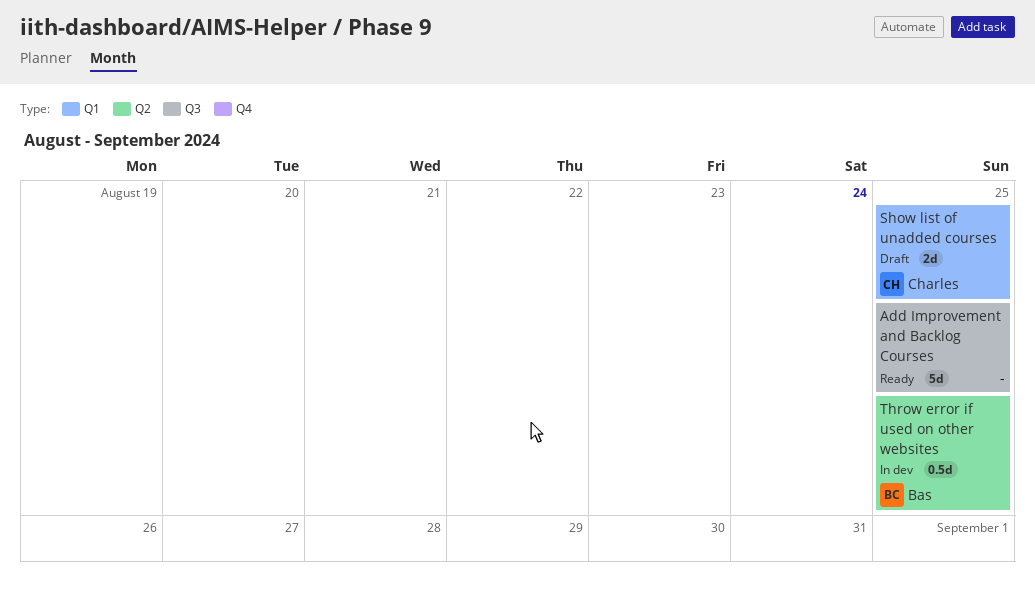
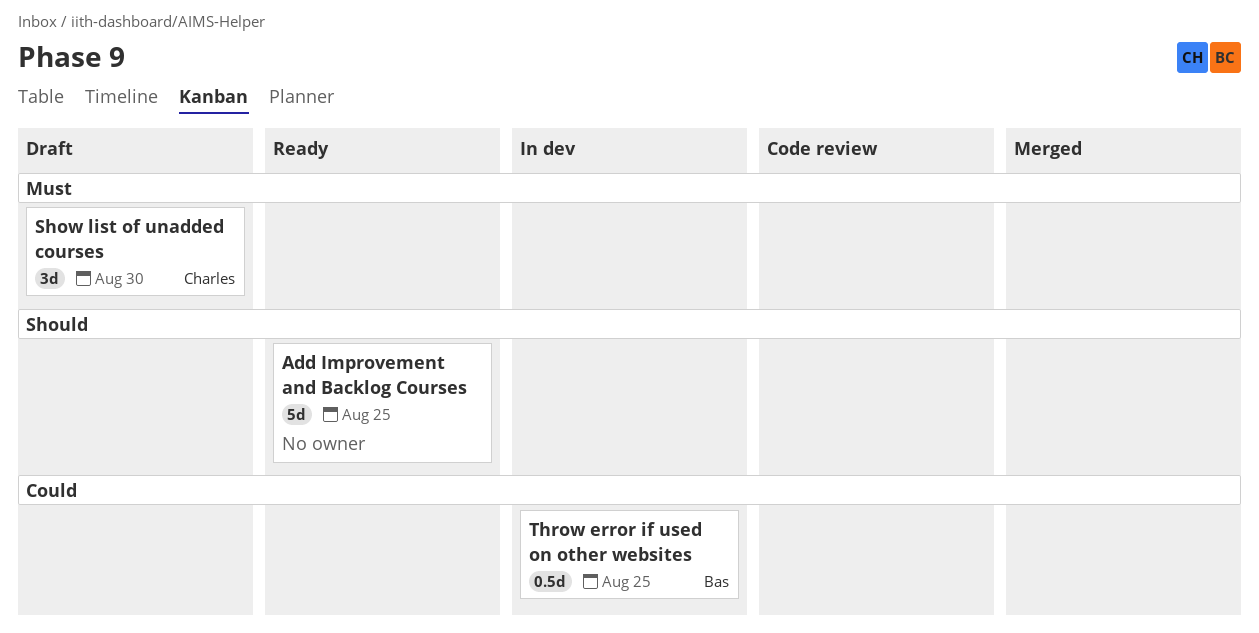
Show list of unadded courses, estimate: 2d -> 3d
Show list of unadded courses, due: Aug 25 -> Aug 30

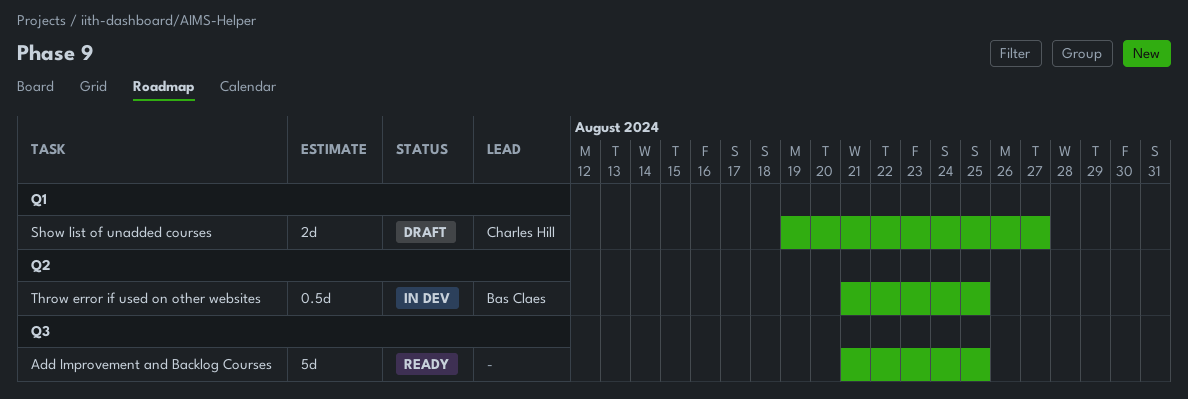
Show list of unadded courses, estimate: 3d -> 2d
Show list of unadded courses, due: Aug 30 -> Aug 27

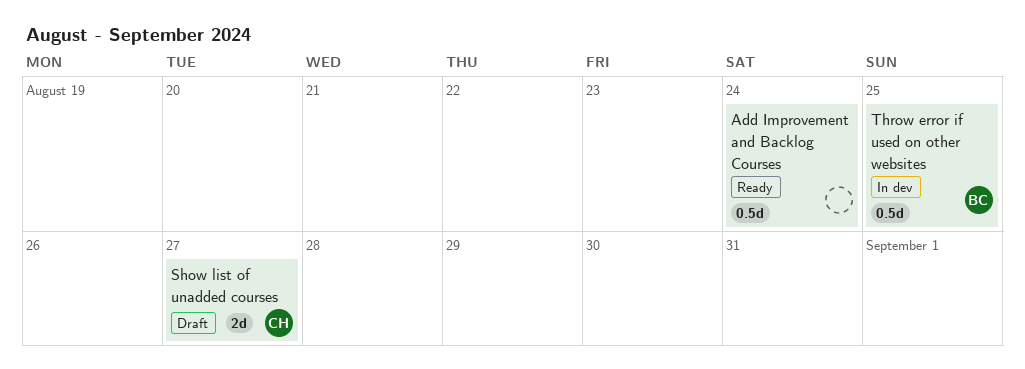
Add Improvement and Backlog Courses, estimate: 5d -> 0.5d
Add Improvement and Backlog Courses, due: Aug 25 -> Aug 24

